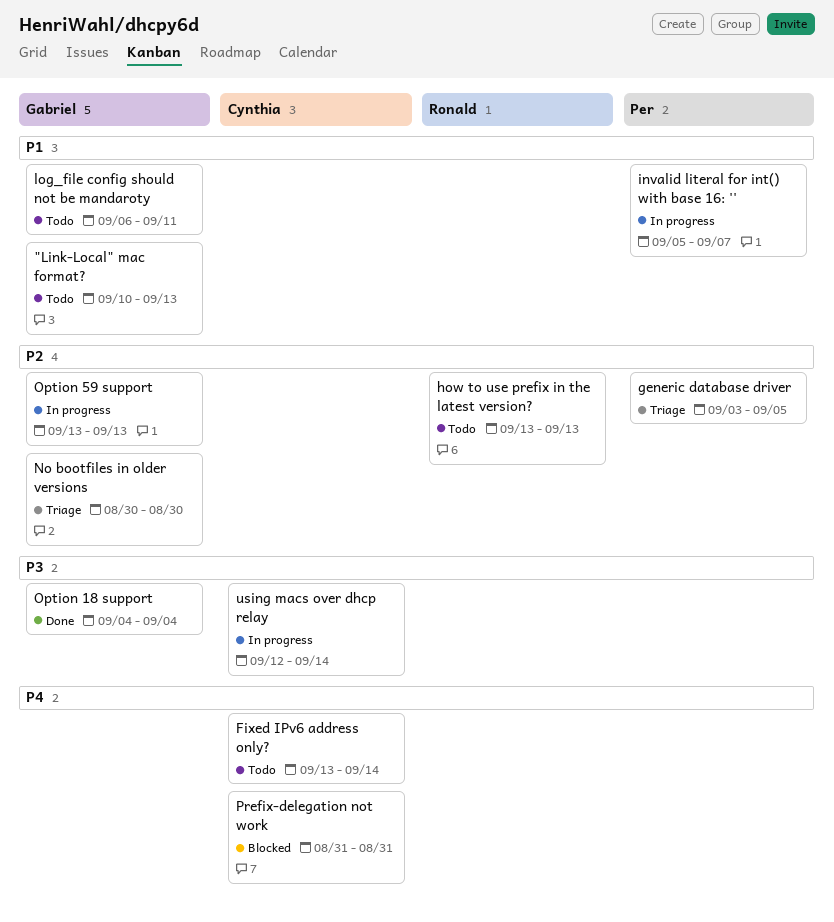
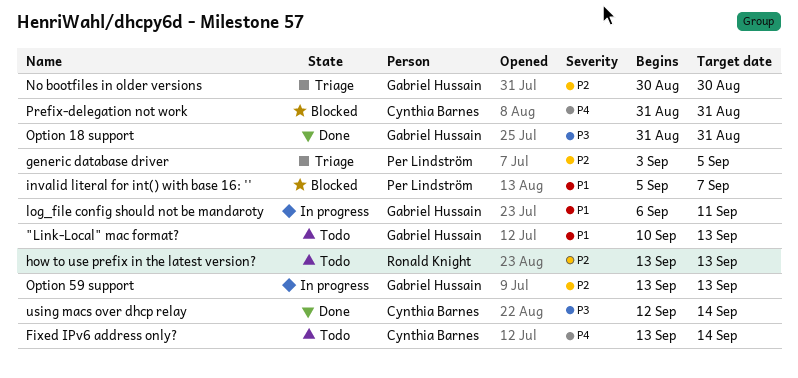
invalid literal for int() with base 16: '', status: In progress -> Blocked
log_file config should not be mandaroty, status: Todo -> In progress
Option 18 support, start: Sep 4 -> Aug 31
Option 18 support, due: Sep 4 -> Aug 31
using macs over dhcp relay, status: In progress -> Done

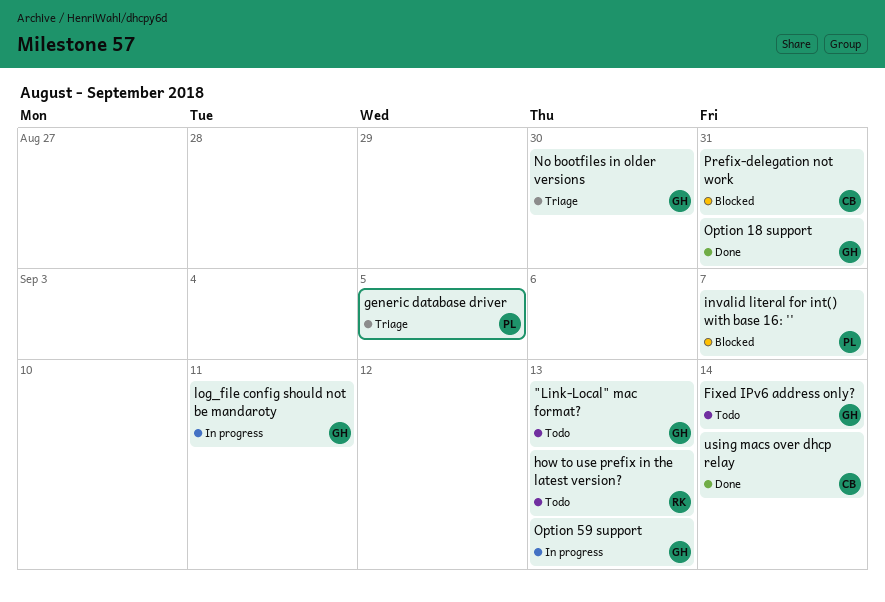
Fixed IPv6 address only?, owner: Cynthia Barnes -> Gabriel Hussain

